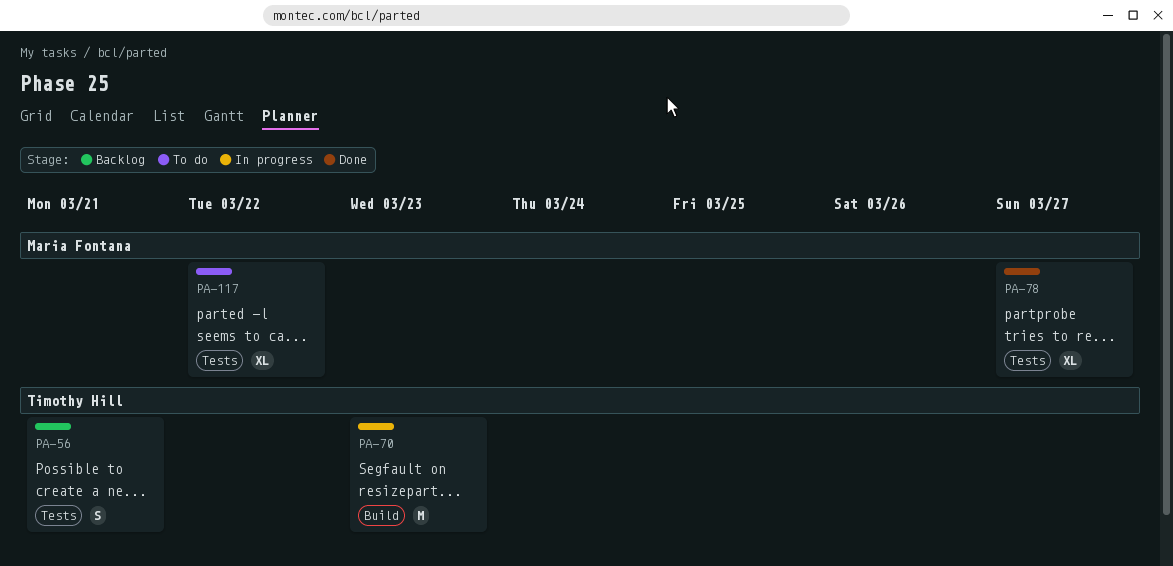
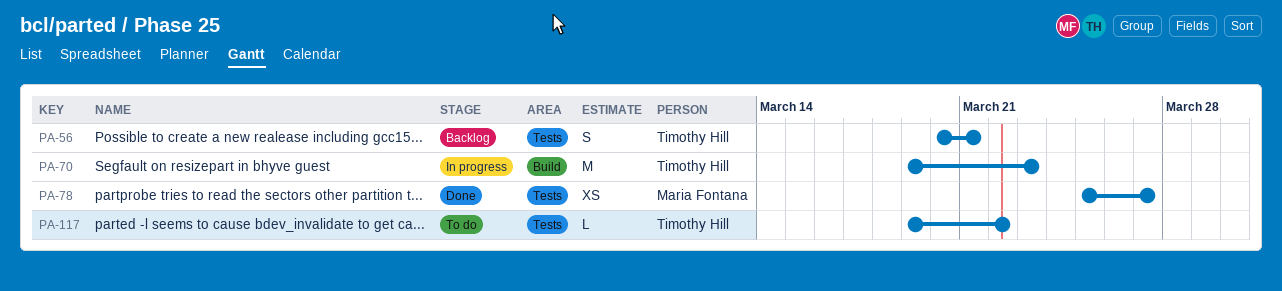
PA-78, estimate: XL -> XS
PA-117, owner: Maria Fontana -> Timothy Hill
PA-117, estimate: XL -> L

